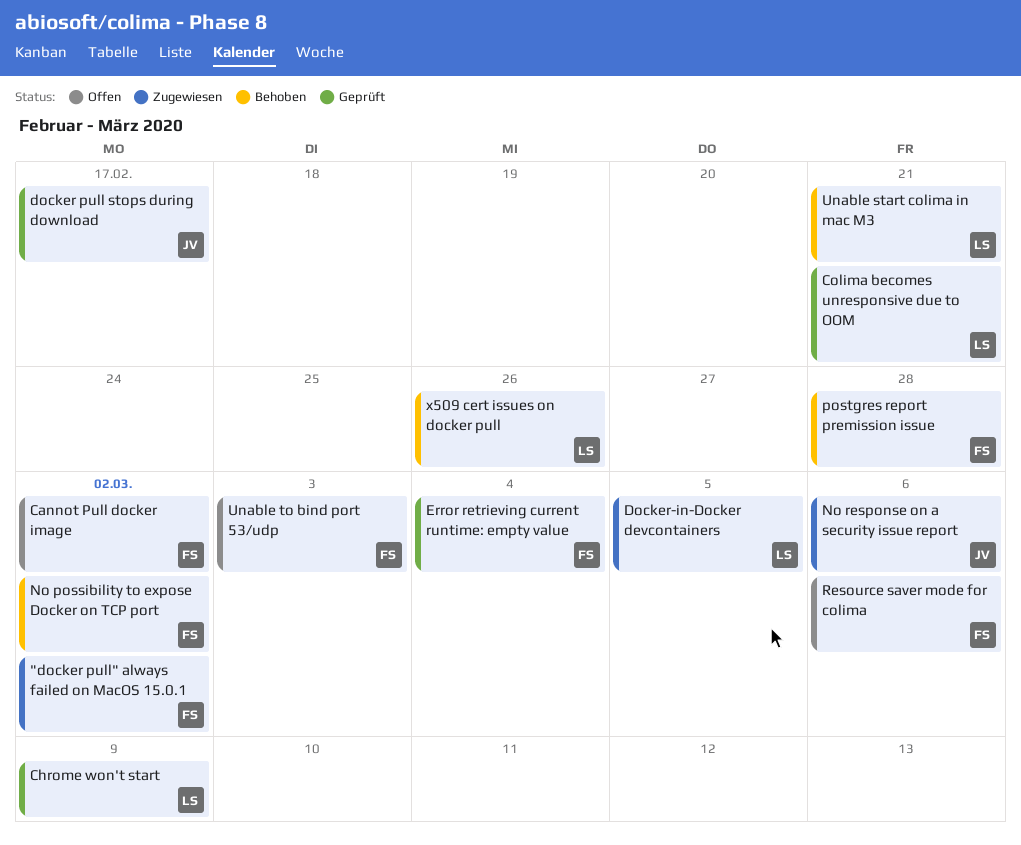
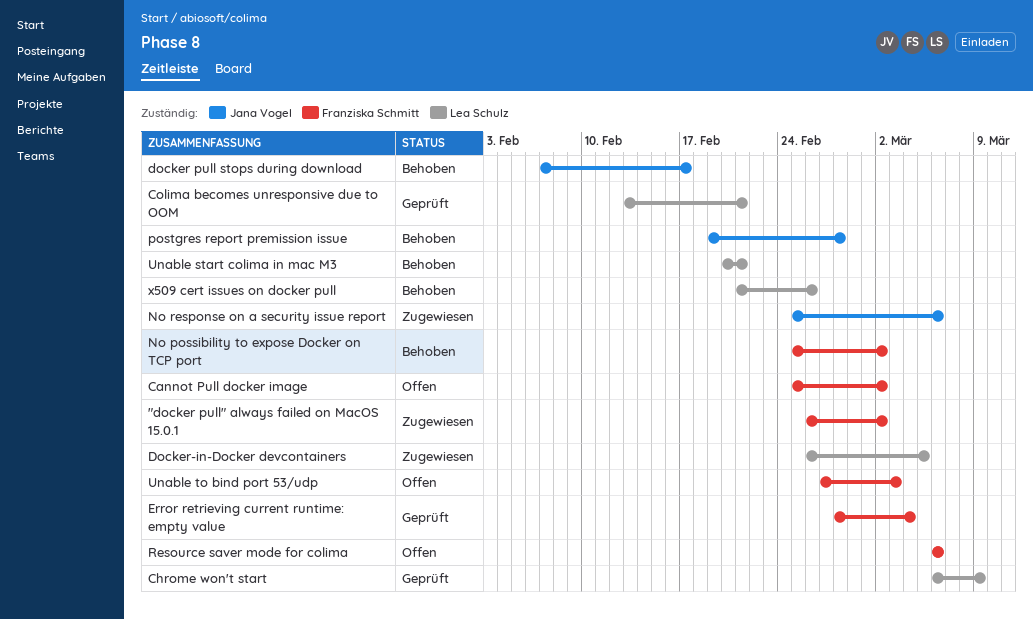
docker pull stops during download, status: Geprüft -> Behoben
postgres report premission issue, owner: Franziska Schmitt -> Jana Vogel

